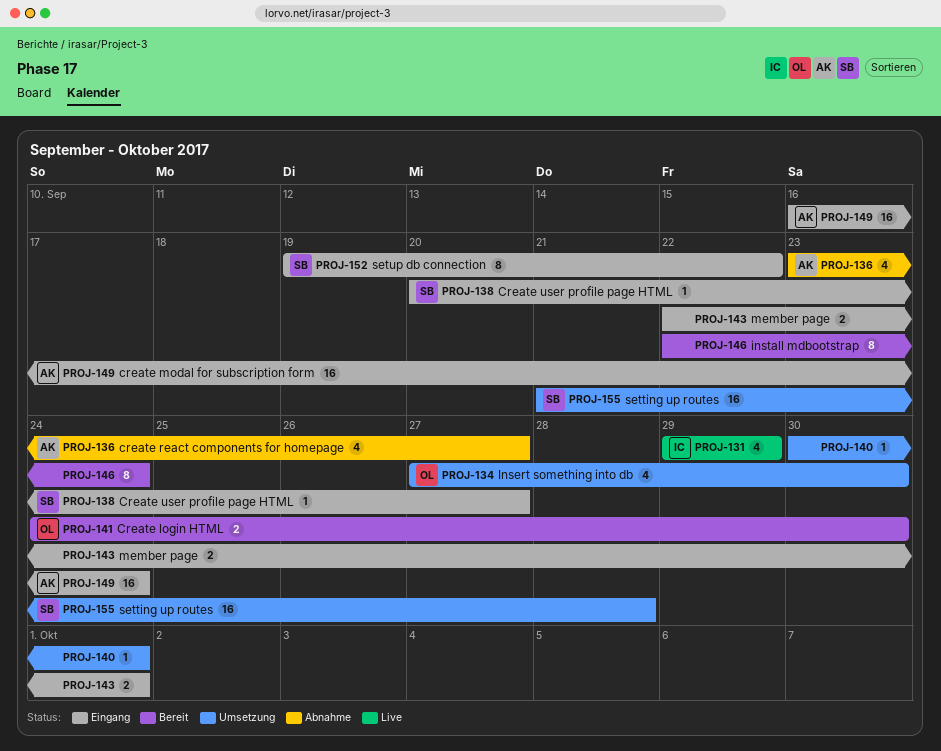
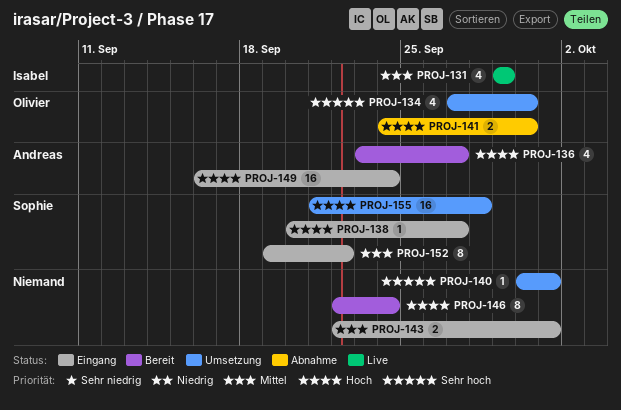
PROJ-136, status: Abnahme -> Bereit
PROJ-141, status: Bereit -> Abnahme

